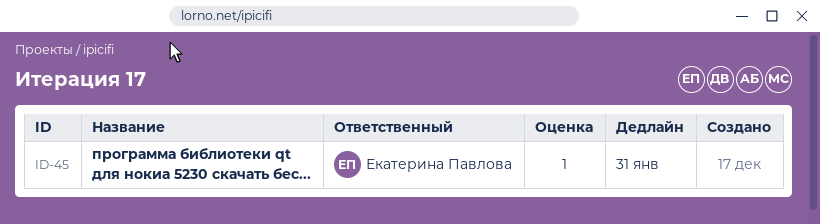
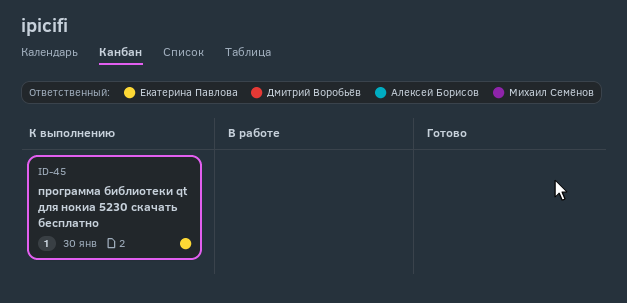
ID-45, due: Jan 31 -> Jan 30

